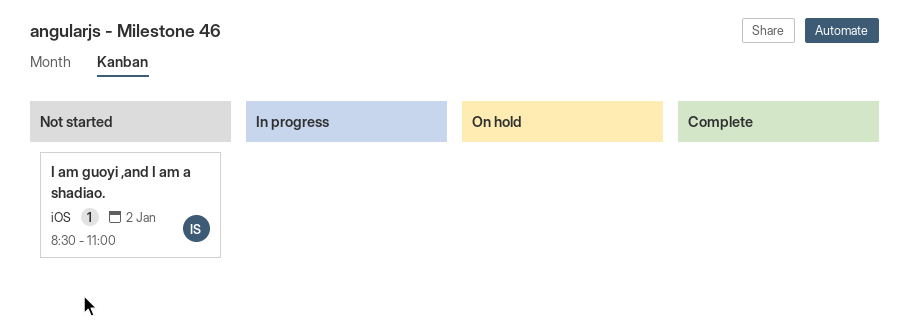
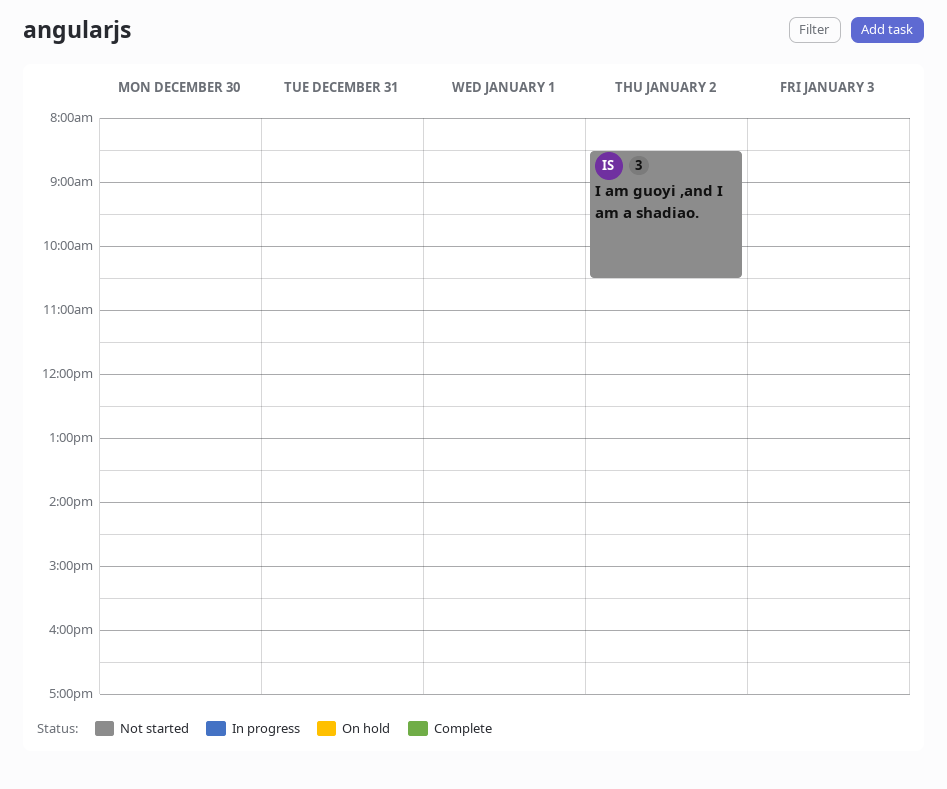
I am guoyi ,and I am a shadiao., estimate: 1 -> 3
I am guoyi ,and I am a shadiao., ends: 11:00 -> 10:30

